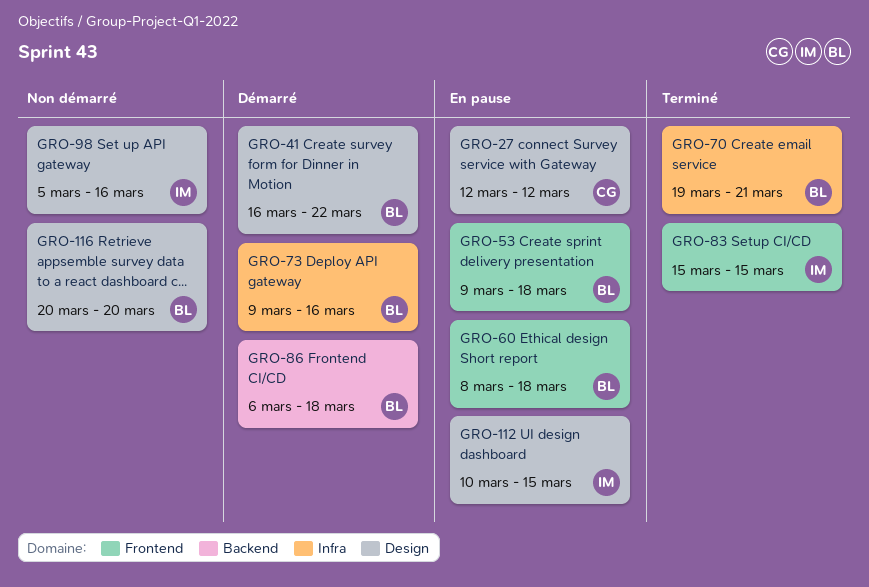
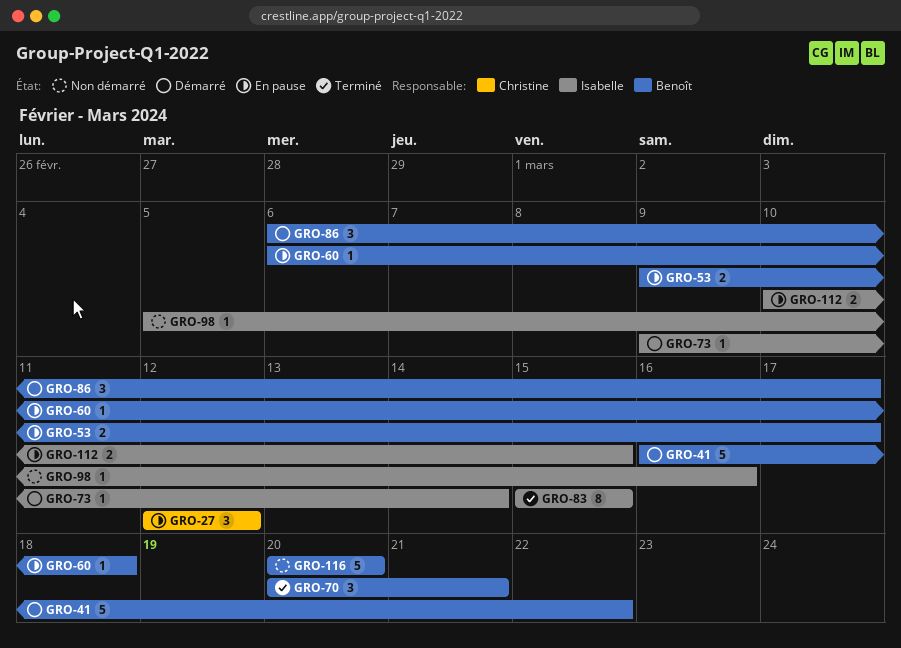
GRO-53, due: Mar 18 -> Mar 17
GRO-60, start: Mar 8 -> Mar 6
GRO-70, start: Mar 19 -> Mar 20
GRO-73, owner: Benoît -> Isabelle
GRO-73, due: Mar 16 -> Mar 14
GRO-86, due: Mar 18 -> Mar 17

